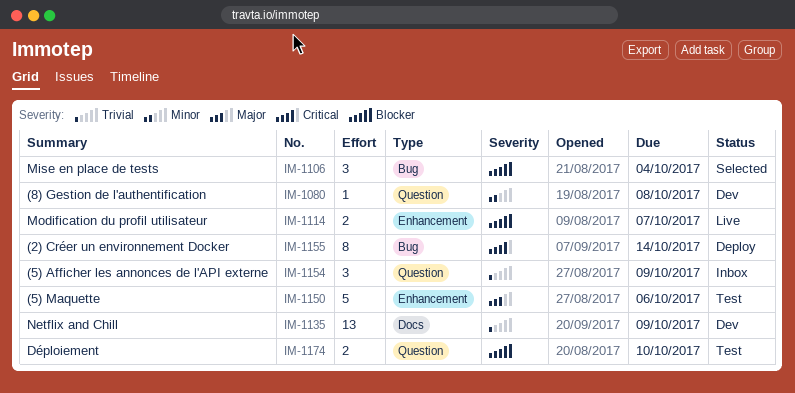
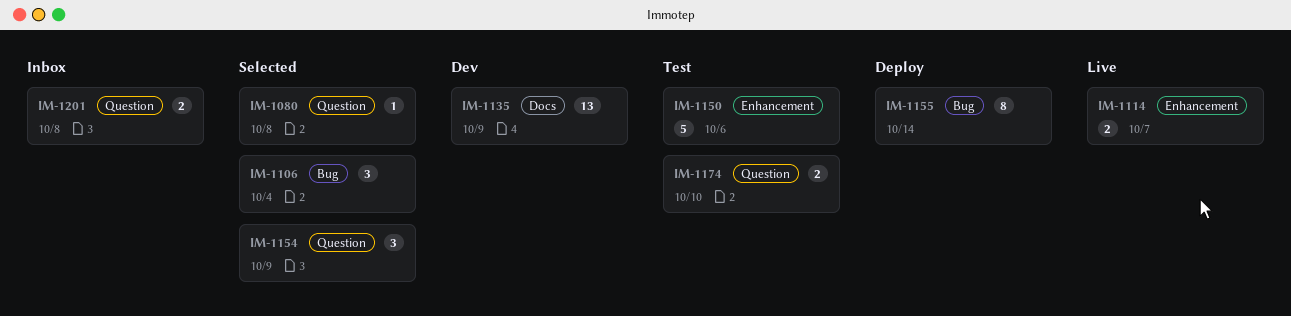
IM-1080, status: Dev -> Selected
IM-1154, status: Inbox -> Selected
IM-1201: none -> present

